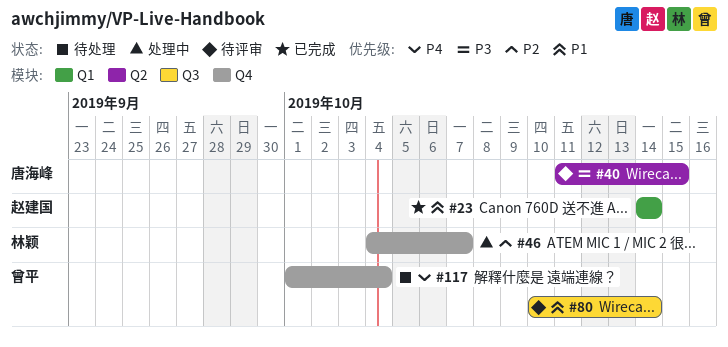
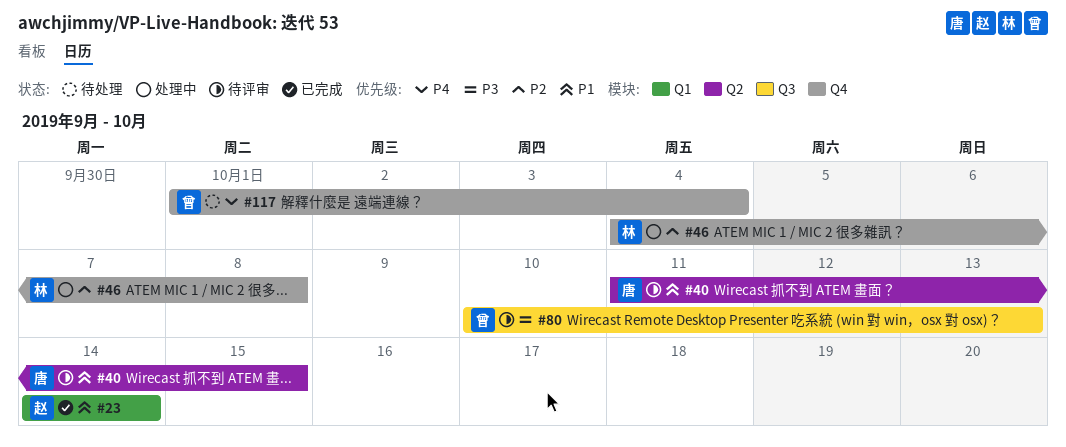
#40, priority: P3 -> P1
#46, due: Oct 7 -> Oct 8
#80, priority: P1 -> P3
#80, due: Oct 14 -> Oct 13

